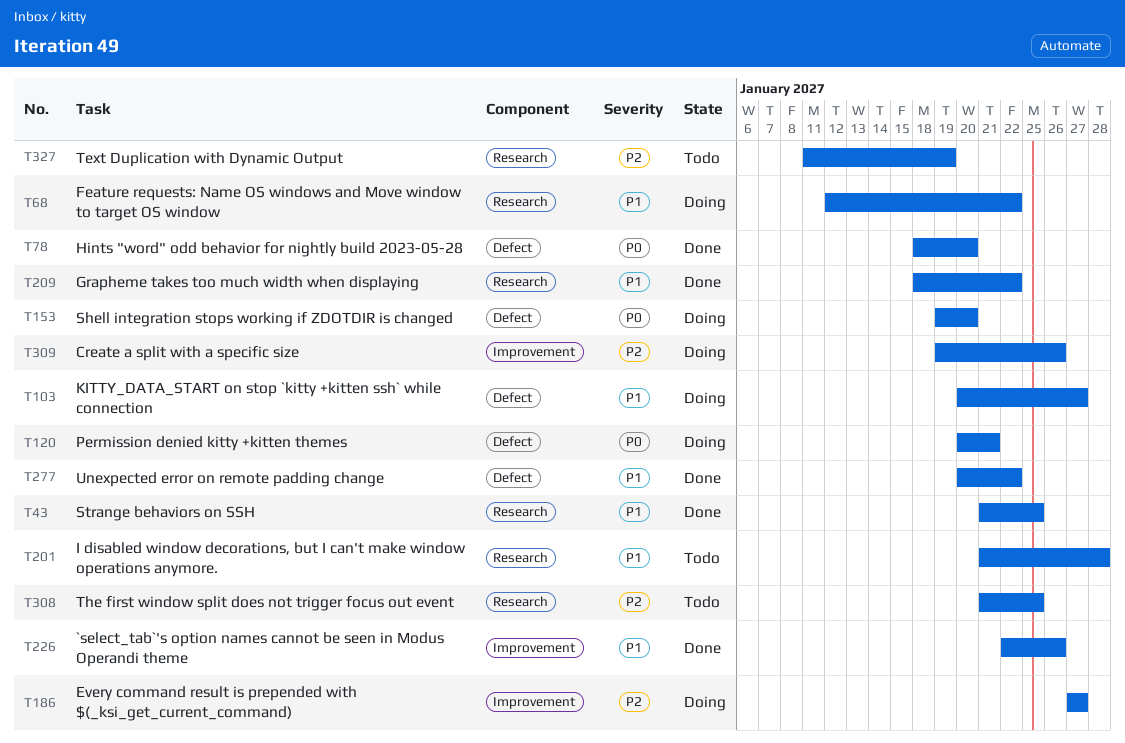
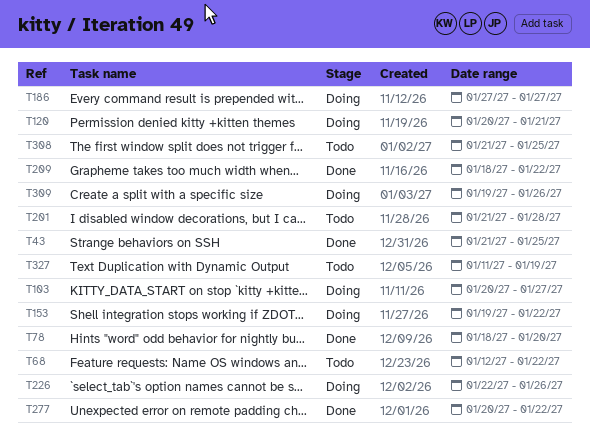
T68, status: Doing -> Todo
T153, due: Jan 20 -> Jan 22
T226, status: Done -> Doing

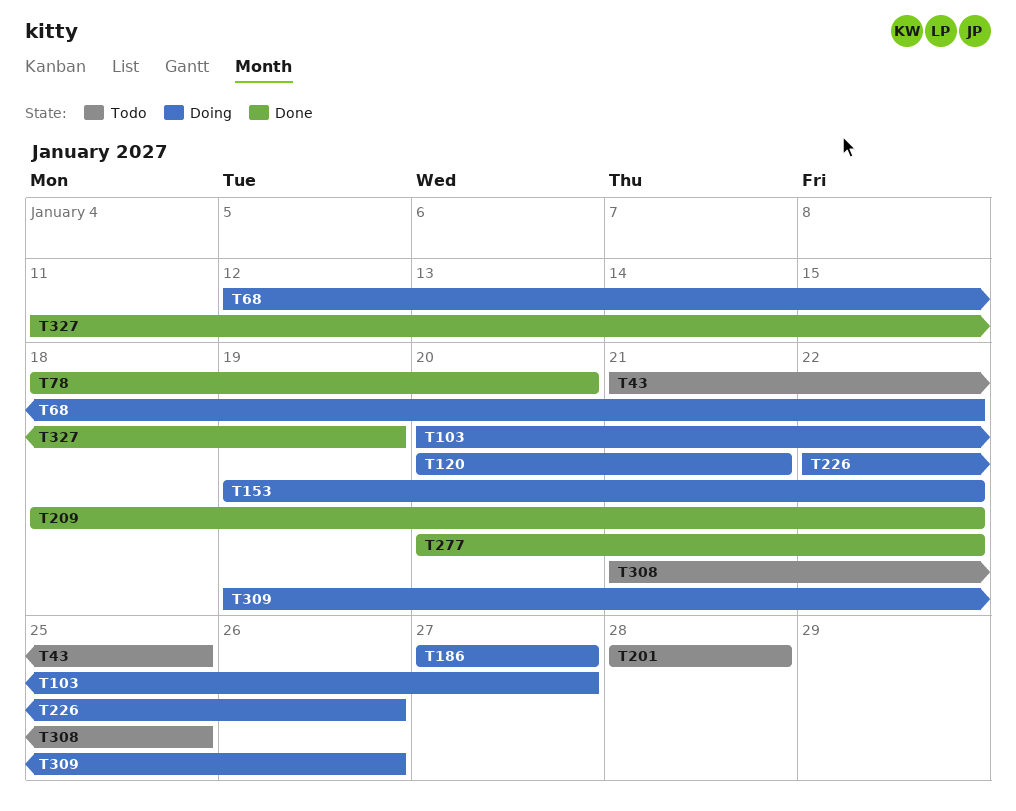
T43, status: Done -> Todo
T68, status: Todo -> Doing
T201, start: Jan 21 -> Jan 28
T327, status: Todo -> Done

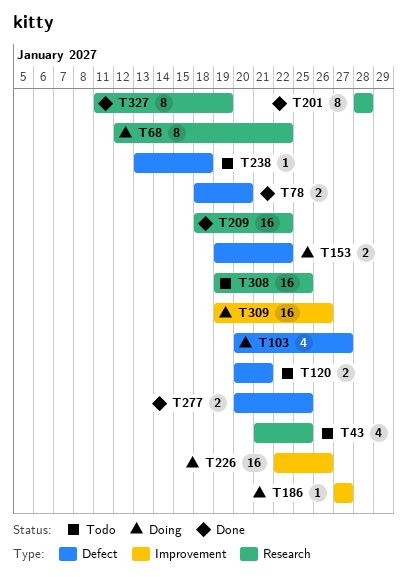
T120, status: Doing -> Todo
T201, status: Todo -> Done
T238: none -> present
T277, due: Jan 22 -> Jan 25
T308, start: Jan 21 -> Jan 19

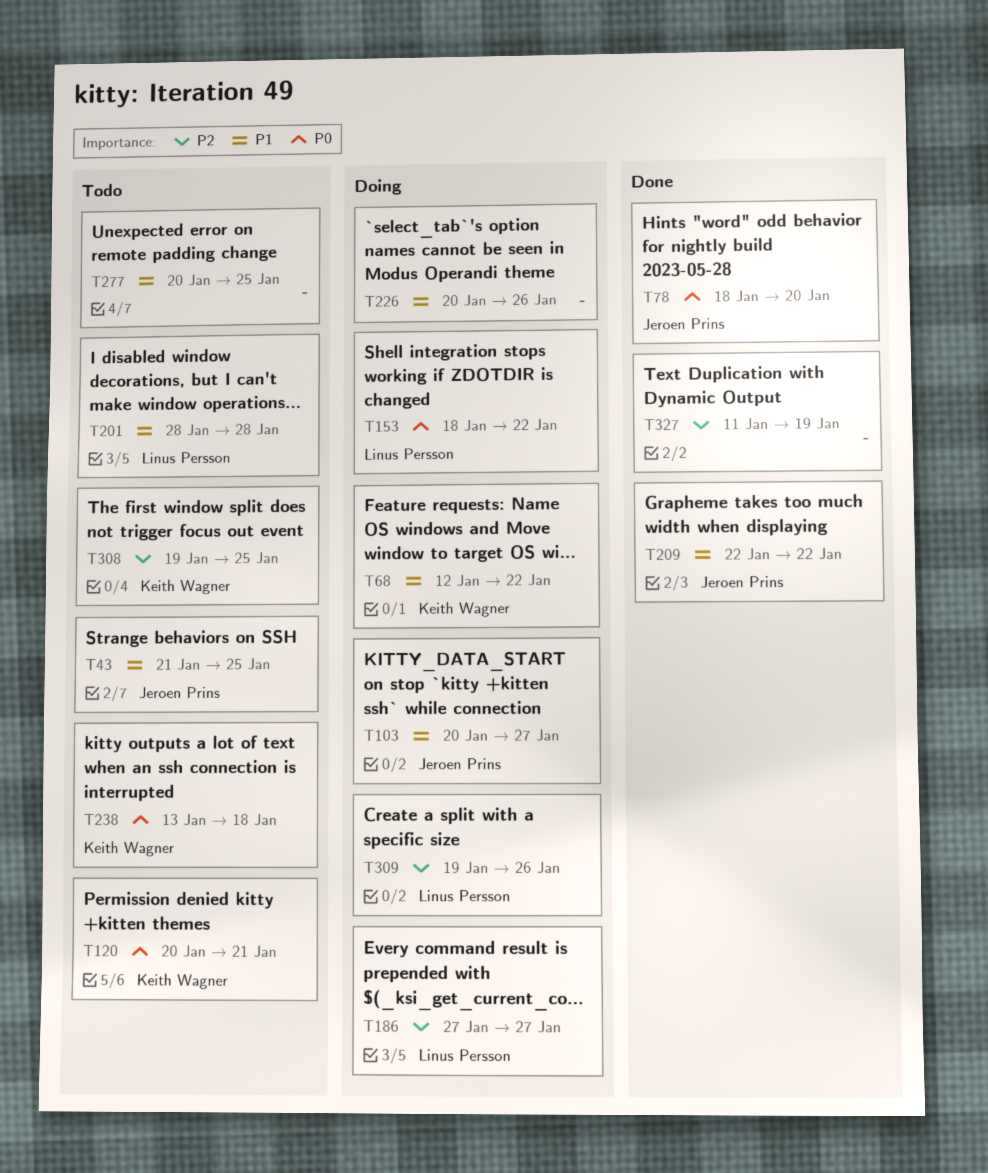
T153, start: Jan 19 -> Jan 18
T201, status: Done -> Todo
T209, start: Jan 18 -> Jan 22
T226, start: Jan 22 -> Jan 20
T277, status: Done -> Todo

